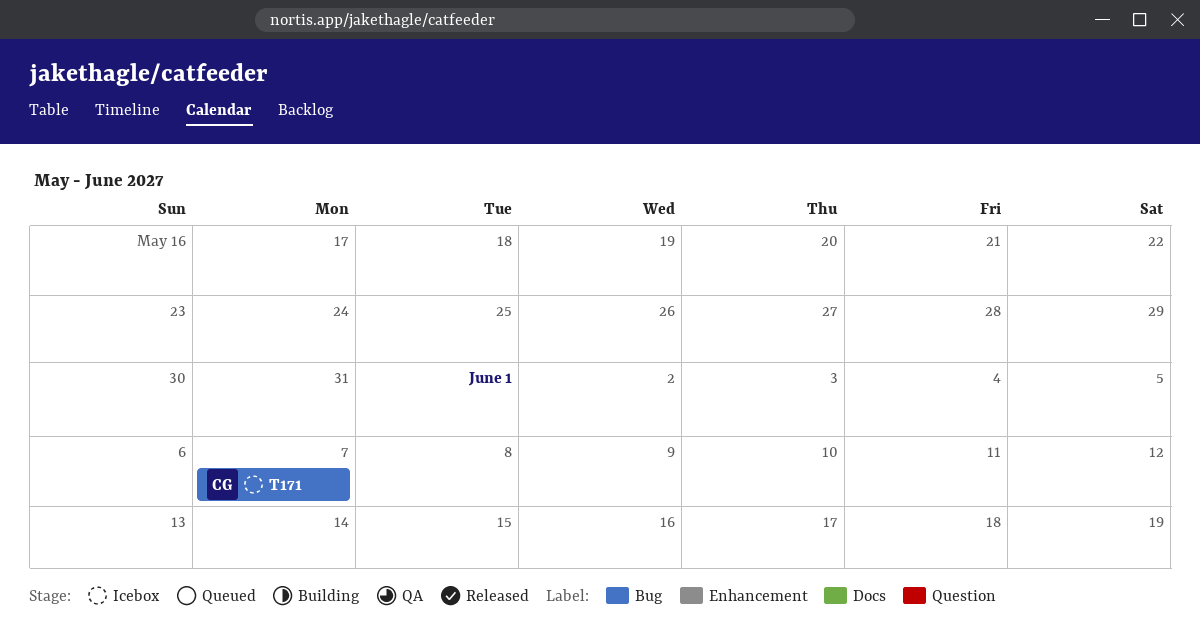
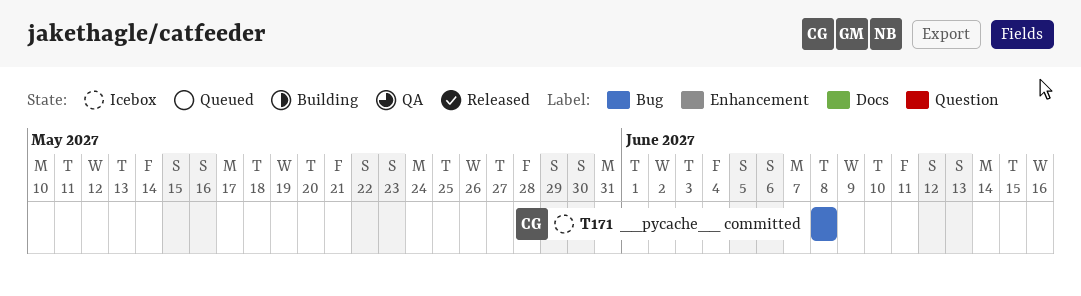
T171, start: Jun 7 -> Jun 8
T171, due: Jun 7 -> Jun 8

